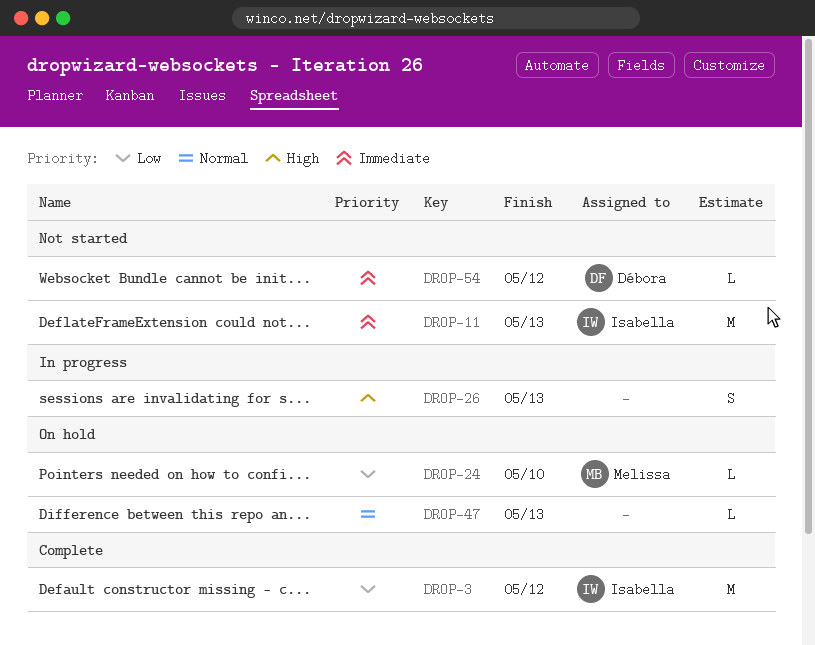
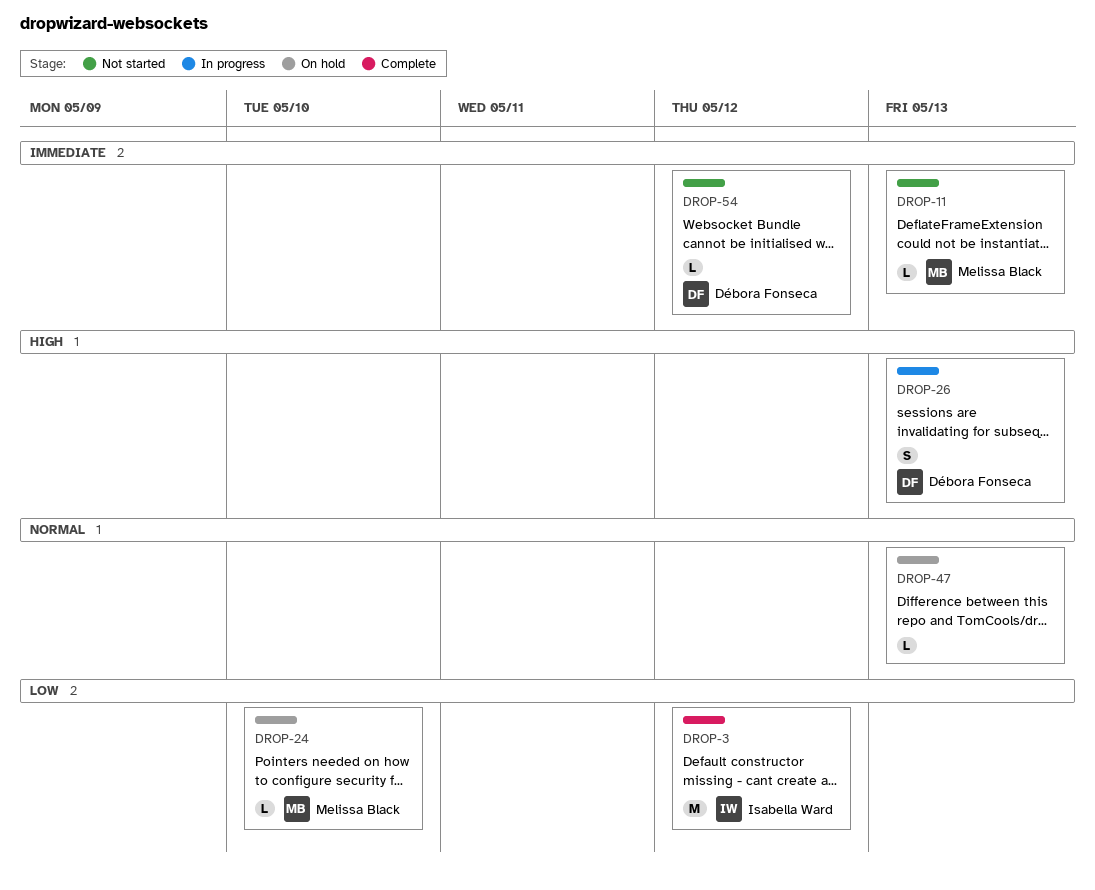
DROP-11, owner: Isabella Ward -> Melissa Black
DROP-11, estimate: M -> L
DROP-26, owner: none -> Débora Fonseca

